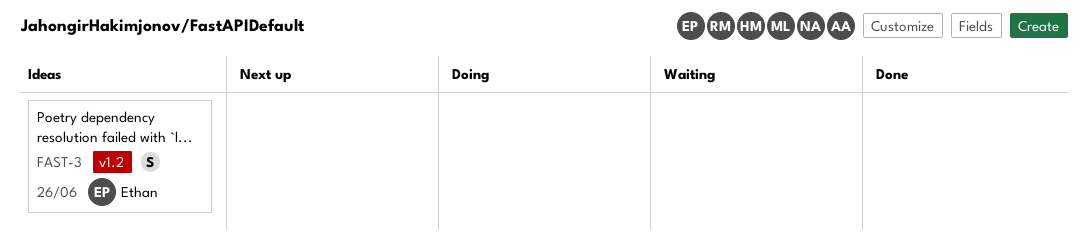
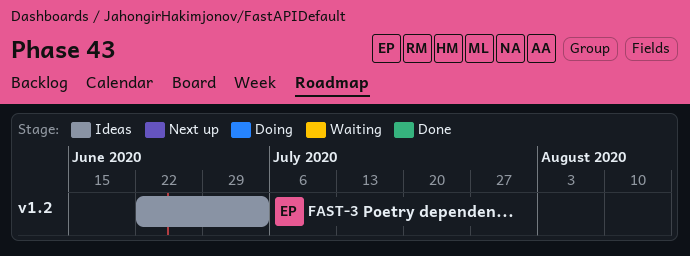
FAST-3, due: Jun 26 -> Jul 3

